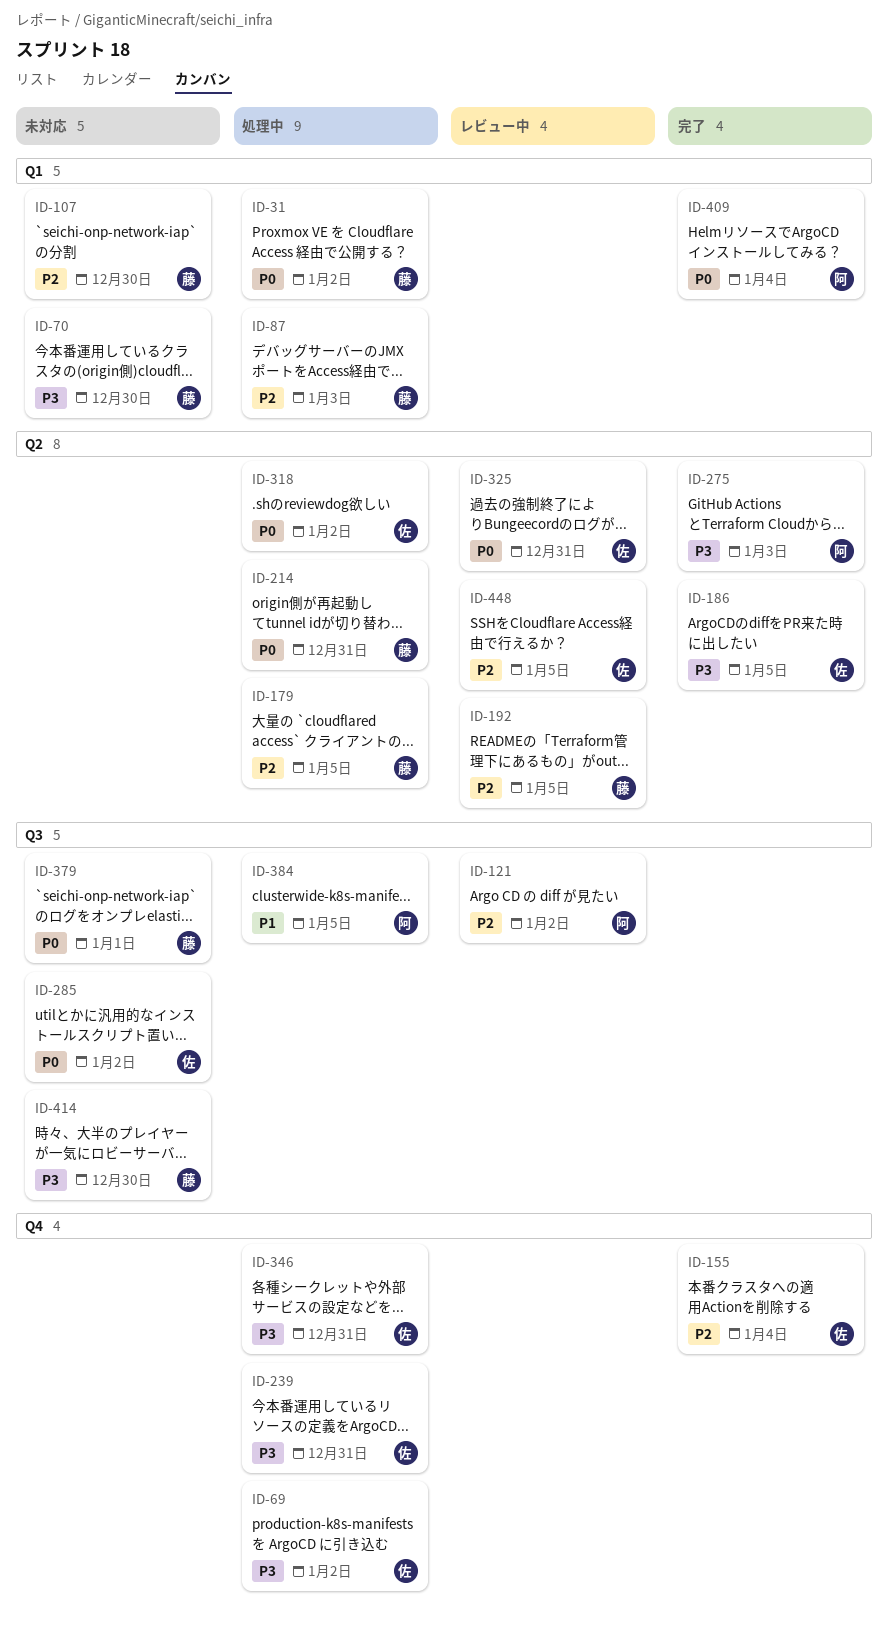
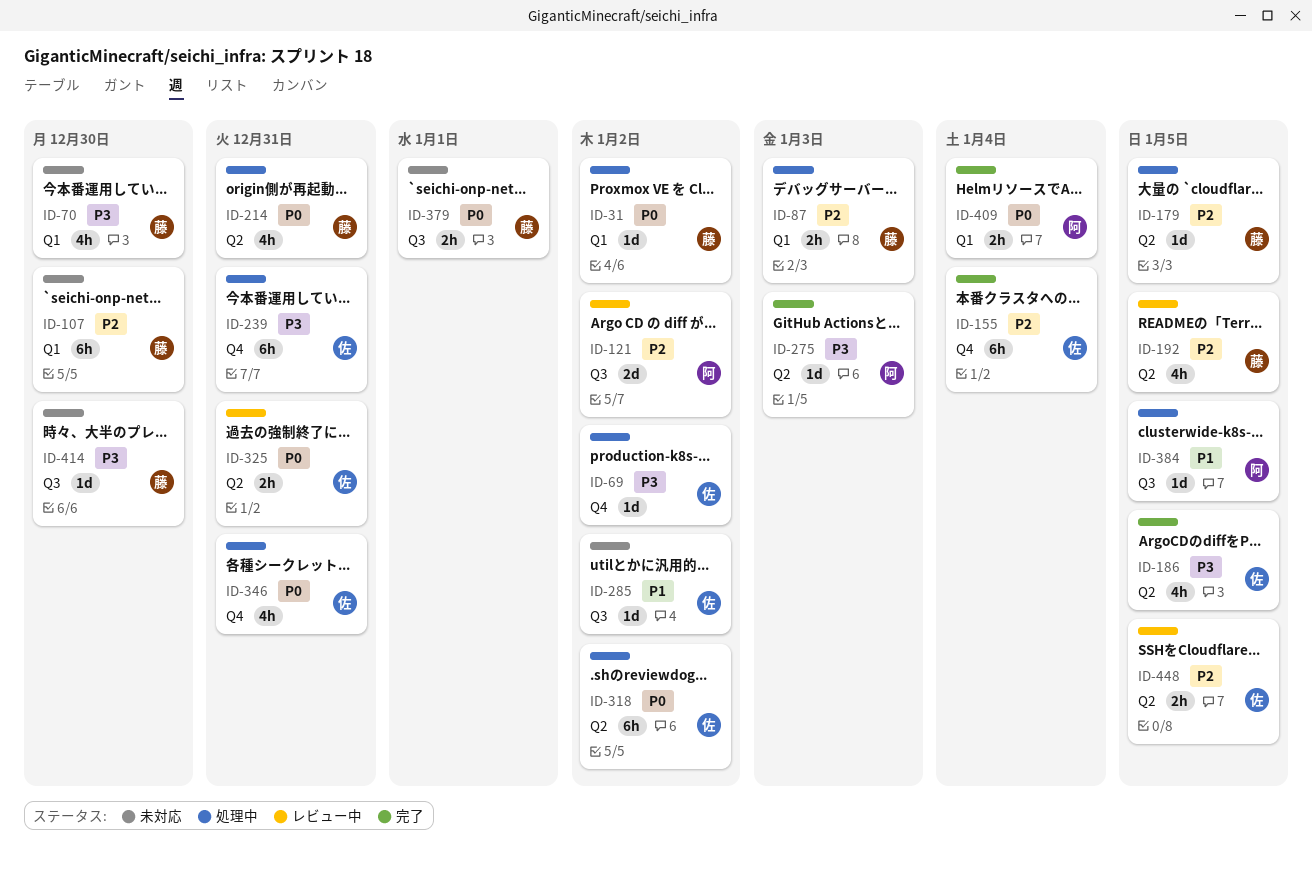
ID-285, priority: P0 -> P1
ID-346, priority: P3 -> P0

